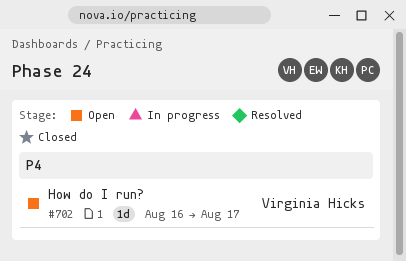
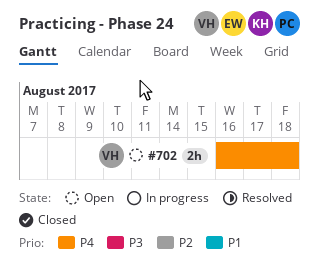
#702, estimate: 1d -> 2h
#702, due: Aug 17 -> Aug 18

